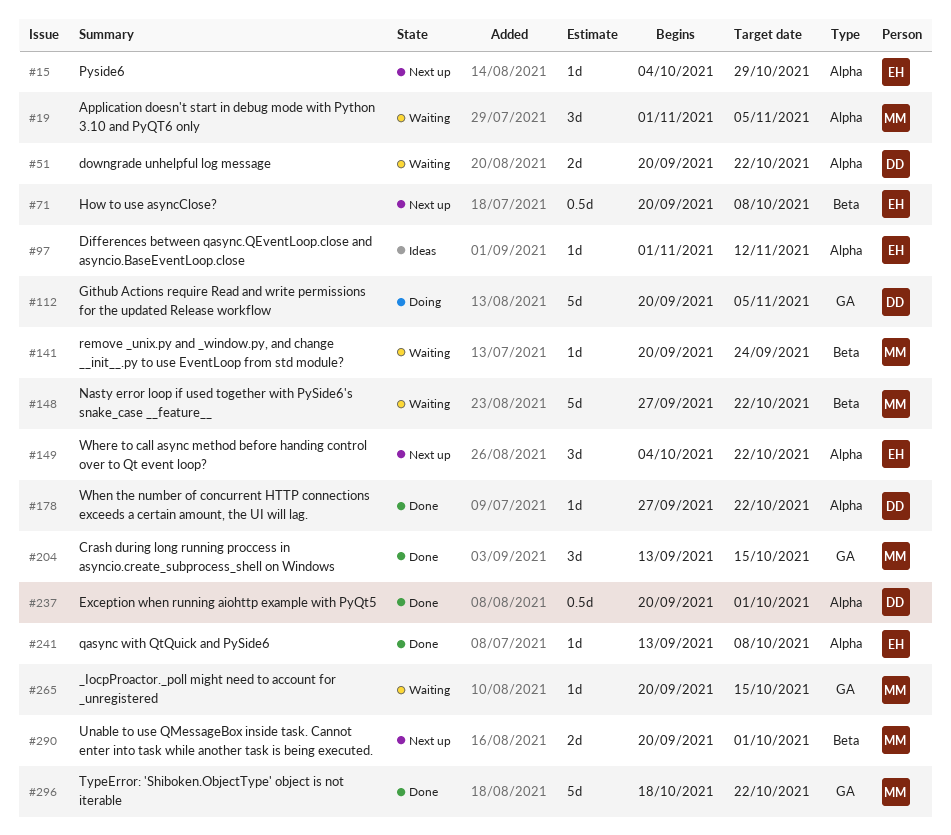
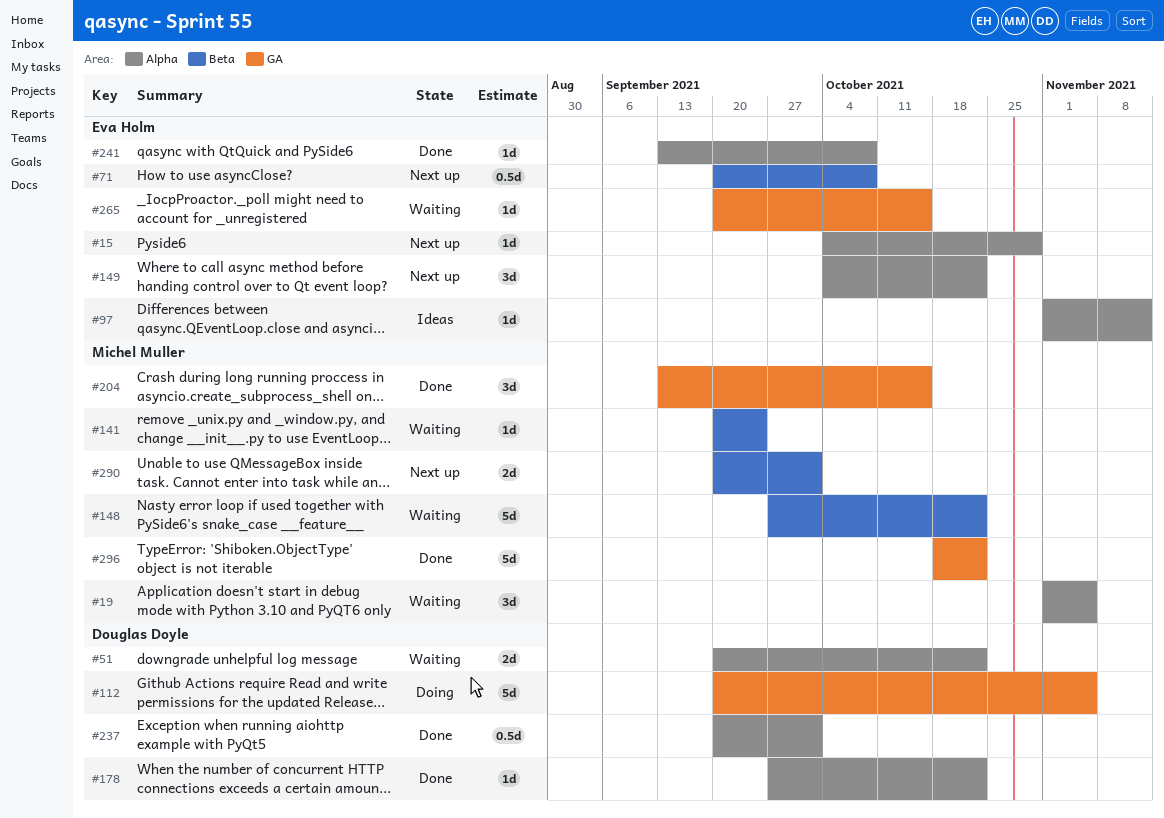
#265, owner: Michel Muller -> Eva Holm

